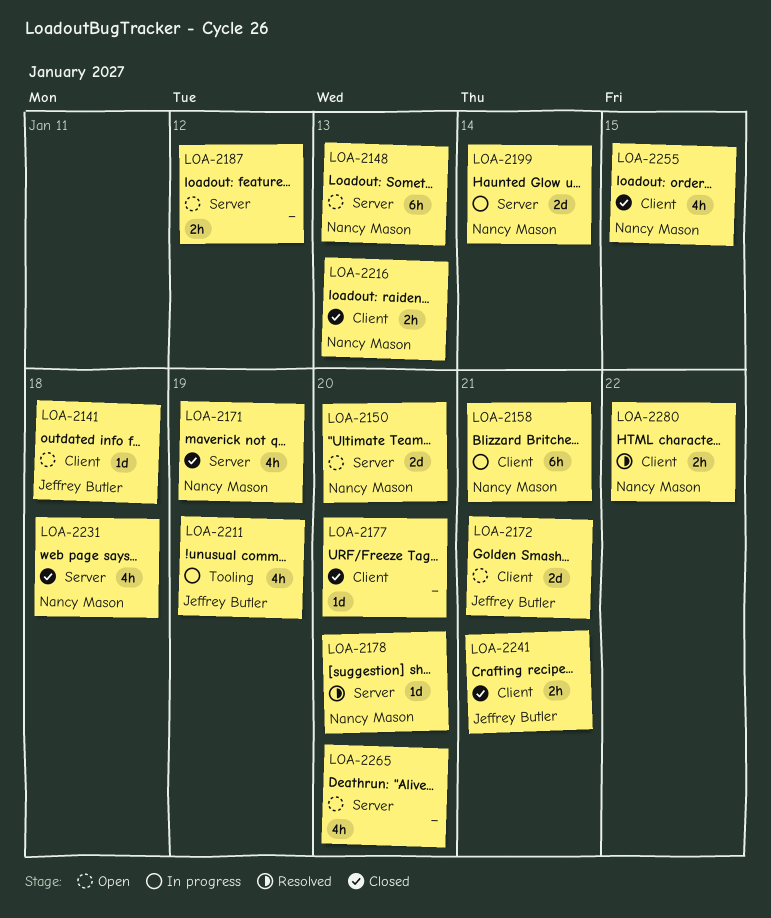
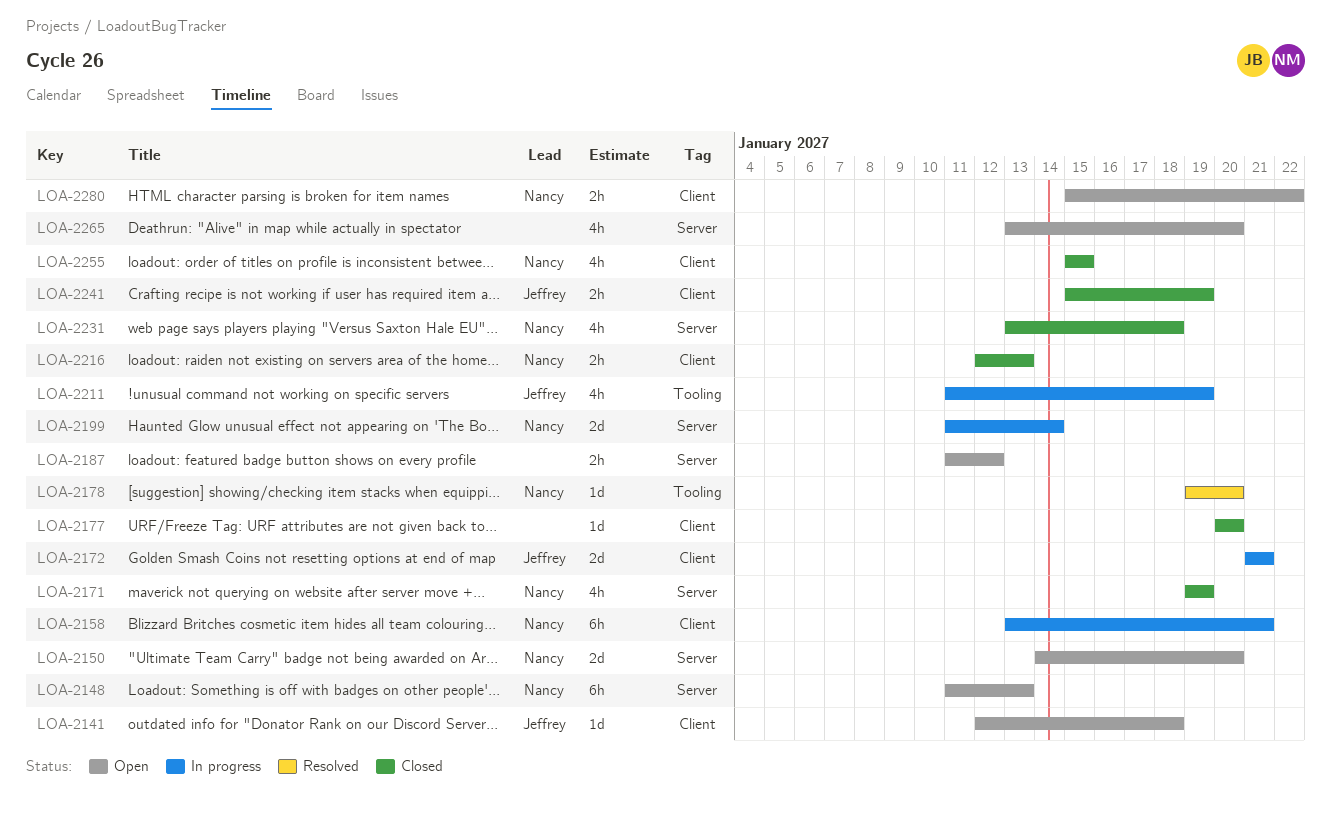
LOA-2172, status: Open -> In progress
LOA-2178, label: Server -> Tooling
LOA-2241, due: Jan 21 -> Jan 19
LOA-2280, status: Resolved -> Open

